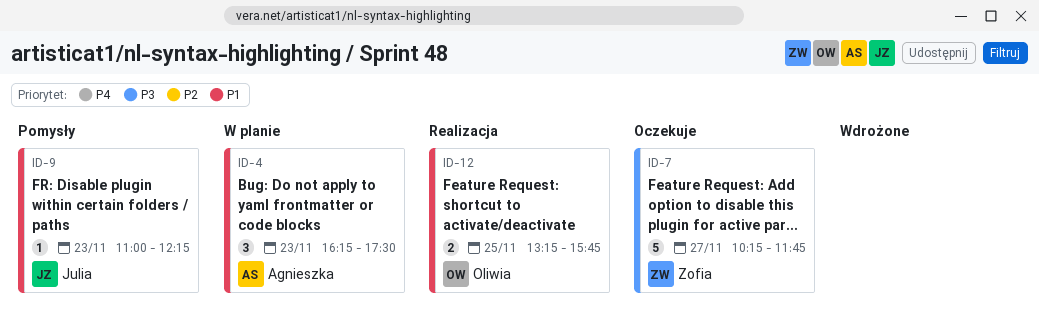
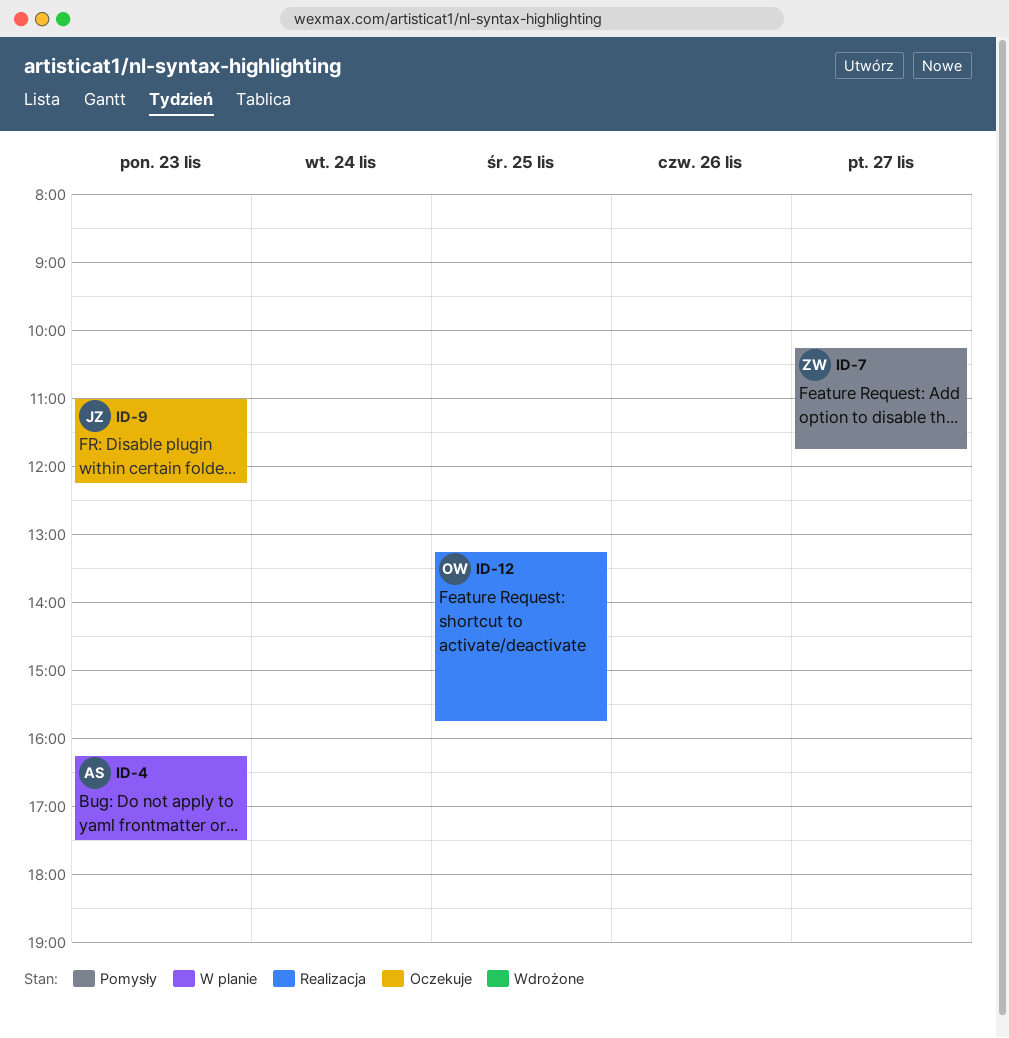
ID-7, status: Oczekuje -> Pomysły
ID-9, status: Pomysły -> Oczekuje

